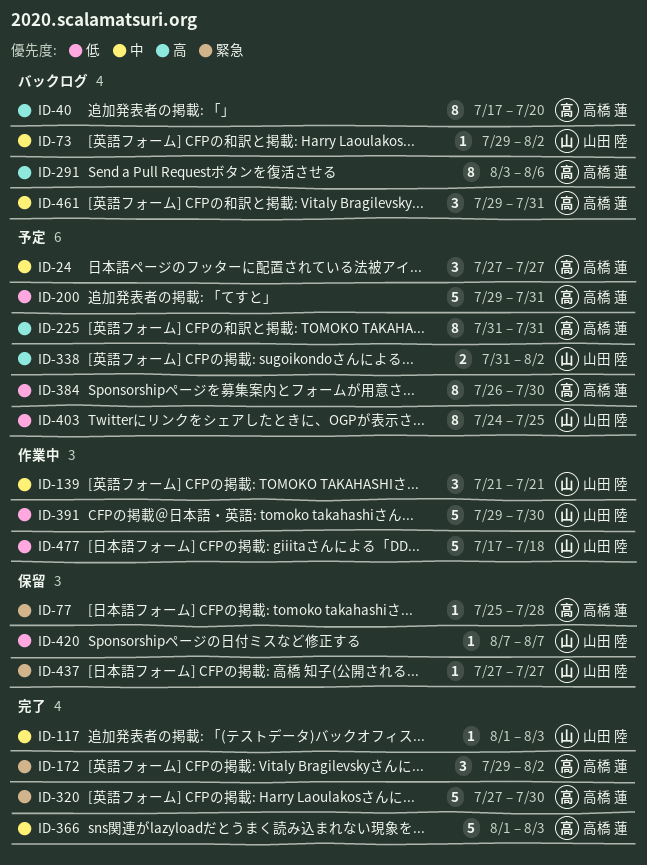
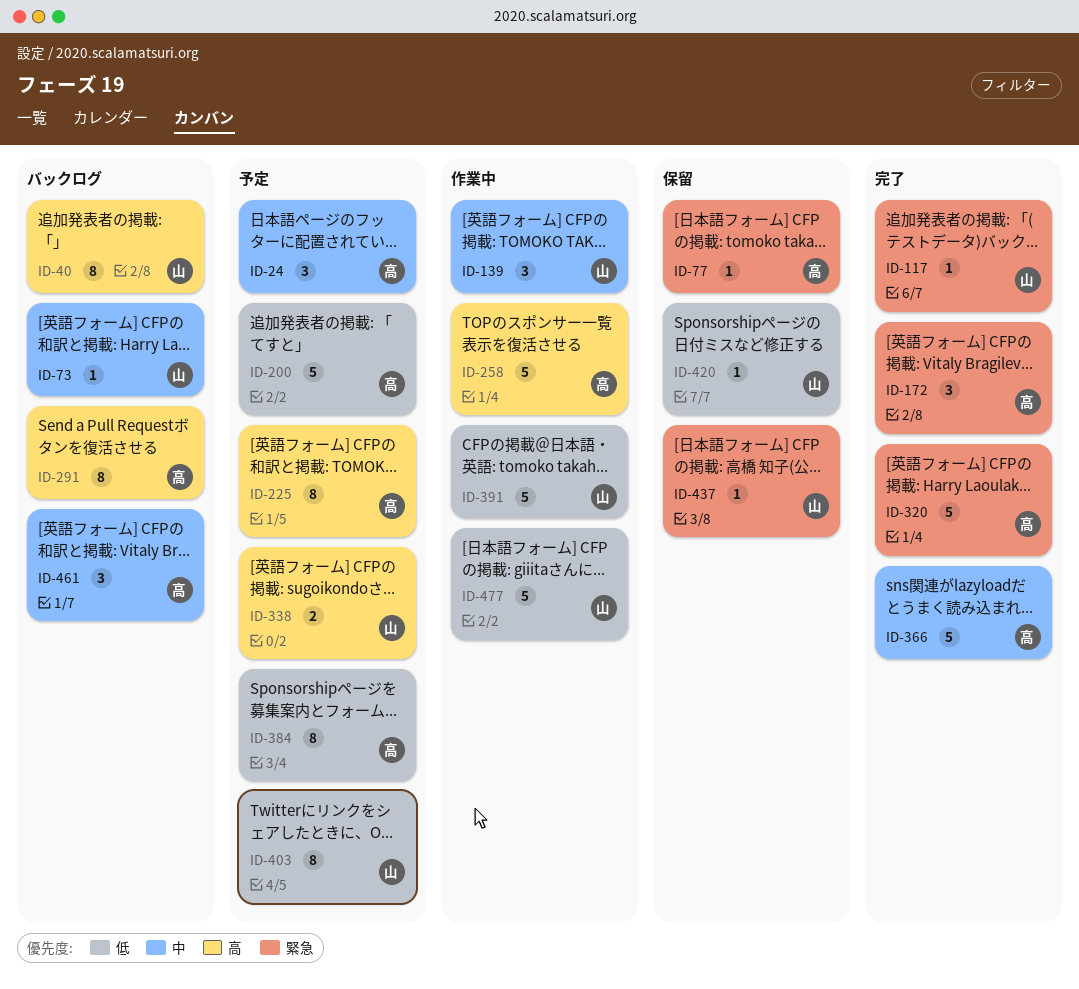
ID-40, owner: 高橋 蓮 -> 山田 陸
ID-117, priority: 中 -> 緊急
ID-258: none -> present

